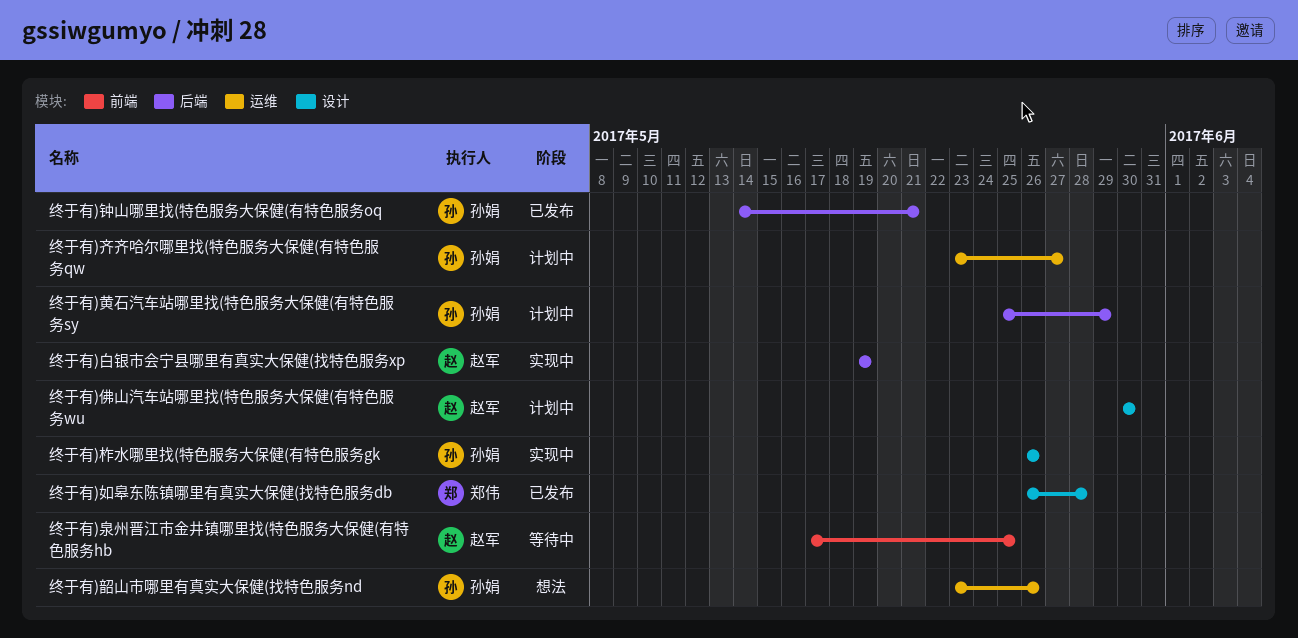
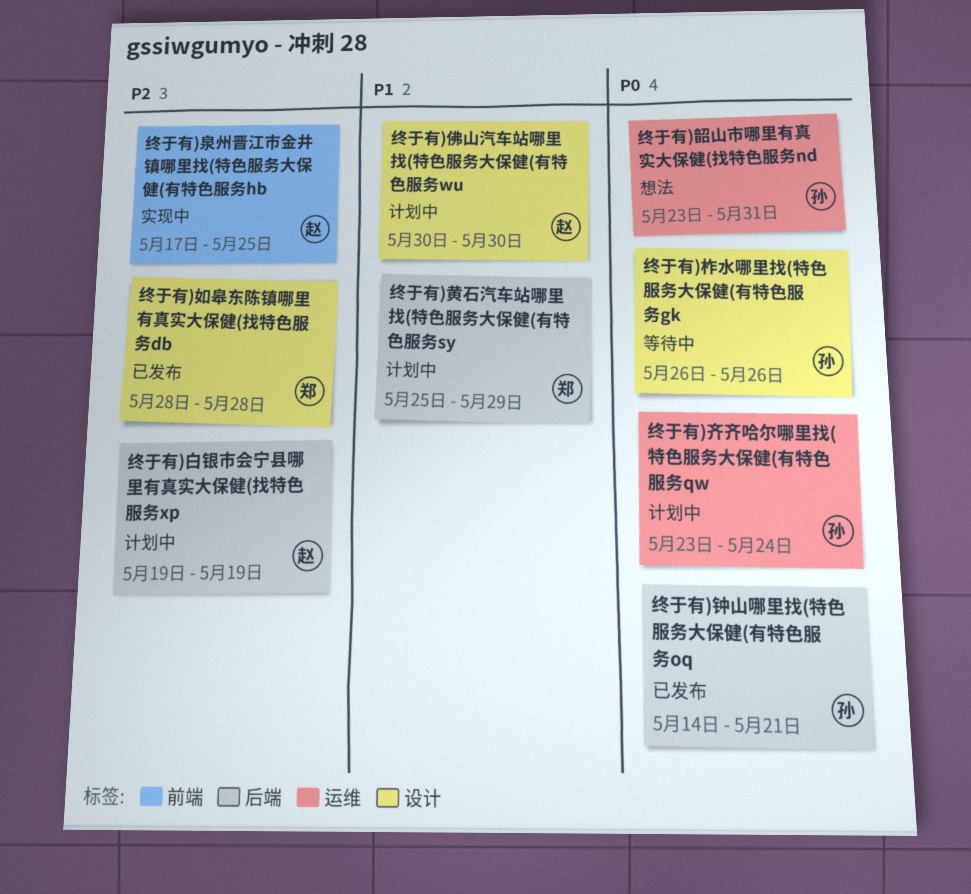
终于有)如皋东陈镇哪里有真实大保健(找特色服务db, start: May 26 -> May 28
终于有)柞水哪里找(特色服务大保健(有特色服务gk, status: 实现中 -> 等待中
终于有)泉州晋江市金井镇哪里找(特色服务大保健(有特色服务hb, status: 等待中 -> 实现中
终于有)白银市会宁县哪里有真实大保健(找特色服务xp, status: 实现中 -> 计划中
终于有)韶山市哪里有真实大保健(找特色服务nd, due: May 26 -> May 31
终于有)黄石汽车站哪里找(特色服务大保健(有特色服务sy, owner: 孙娟 -> 郑伟
终于有)齐齐哈尔哪里找(特色服务大保健(有特色服务qw, due: May 27 -> May 24

